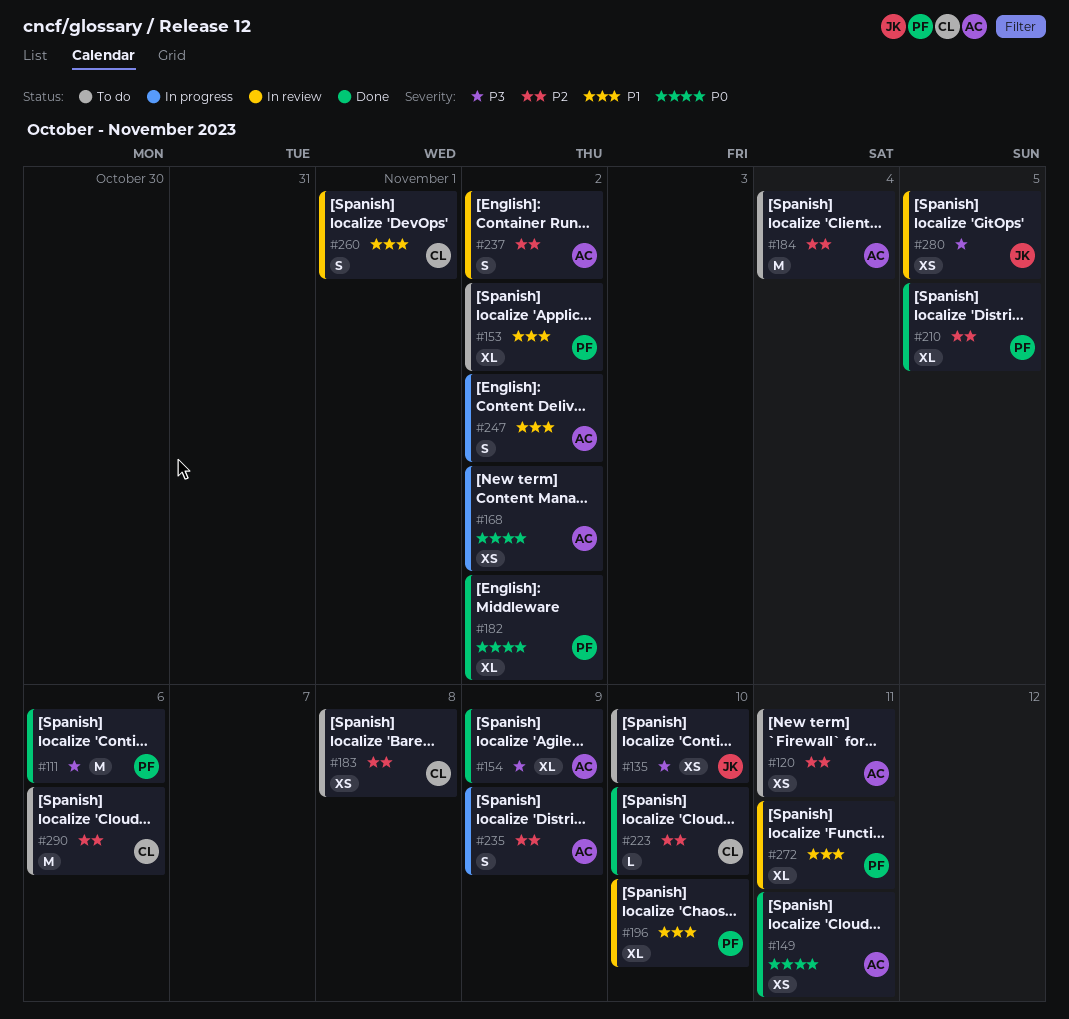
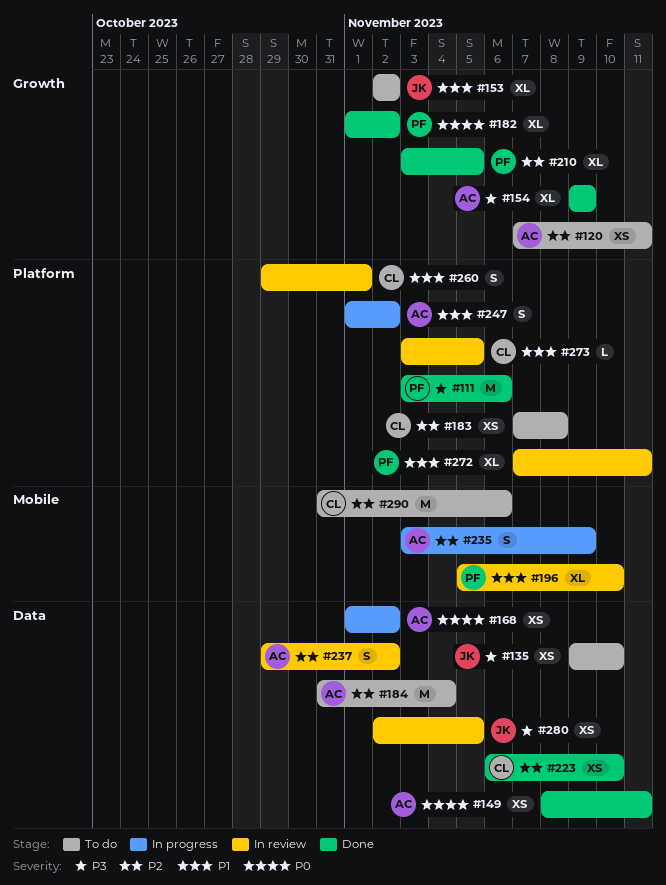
#153, owner: PF -> JK
#223, estimate: L -> XS
#273: none -> present

